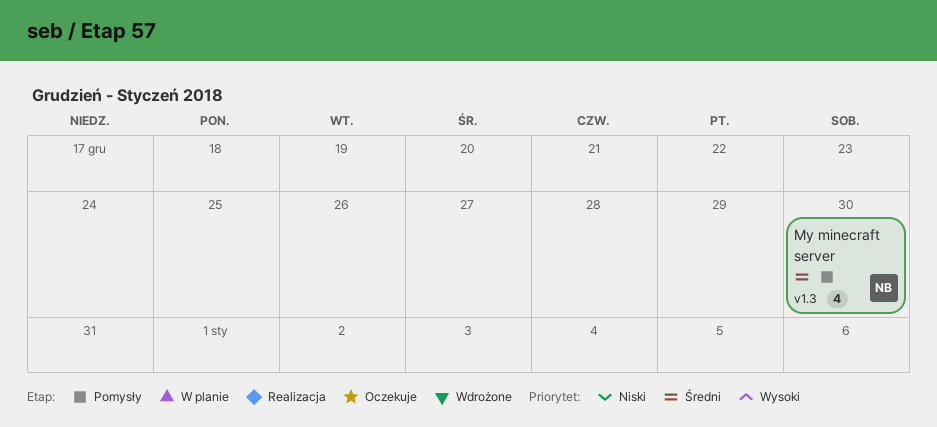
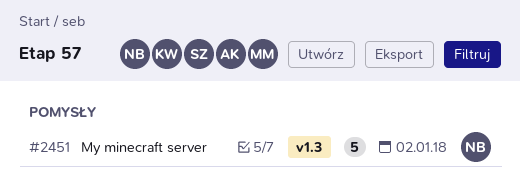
My minecraft server, estimate: 4 -> 5
My minecraft server, due: Dec 30 -> Jan 2

